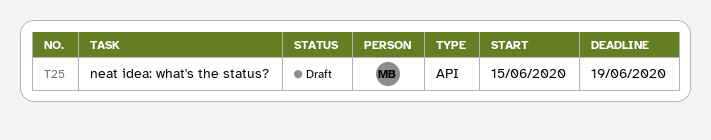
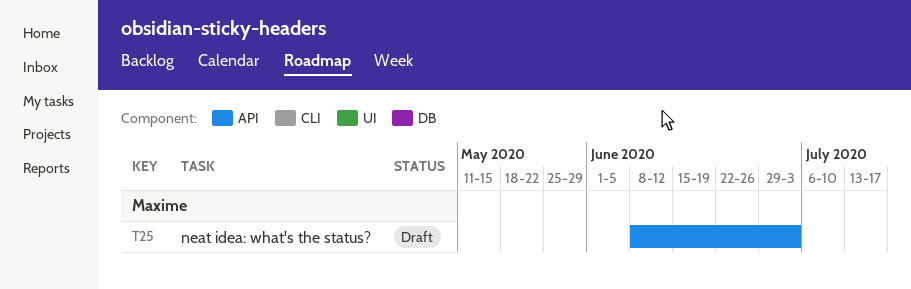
T25, start: Jun 15 -> Jun 8
T25, due: Jun 19 -> Jul 3

